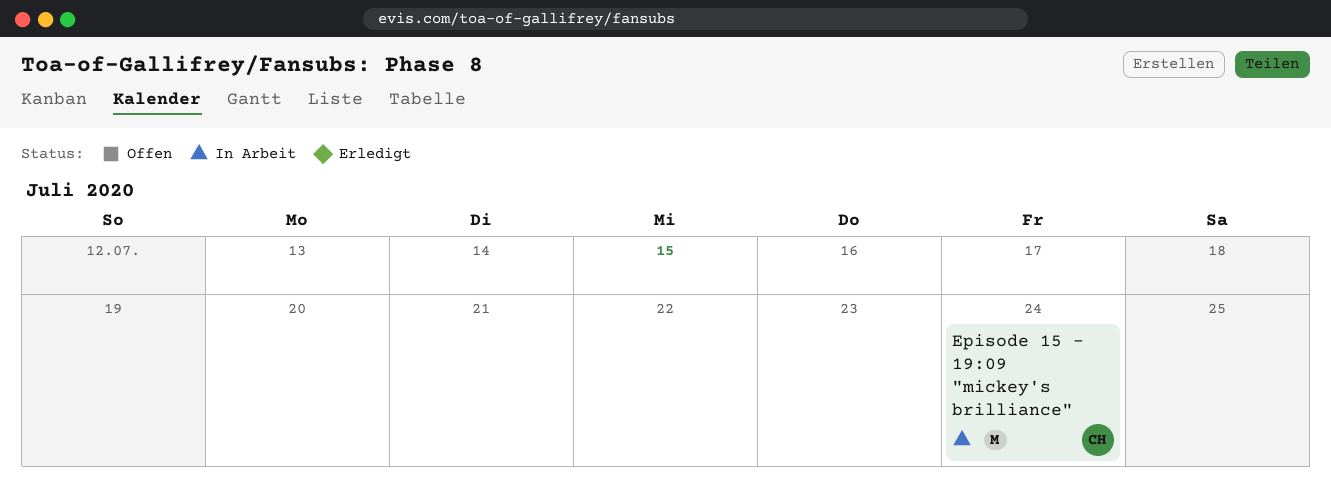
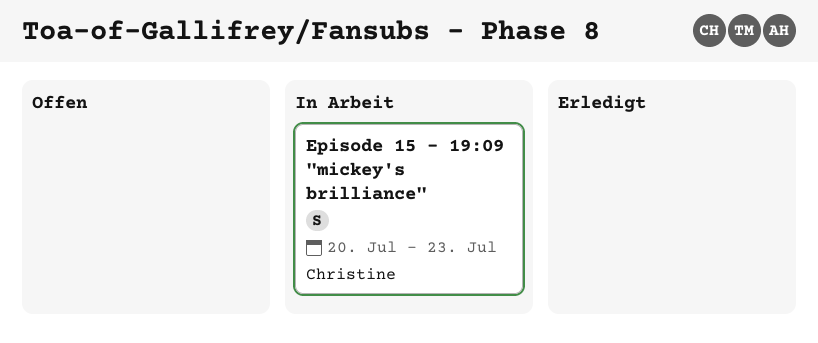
Episode 15 - 19:09 "mickey's brilliance", estimate: M -> S
Episode 15 - 19:09 "mickey's brilliance", due: Jul 24 -> Jul 23

